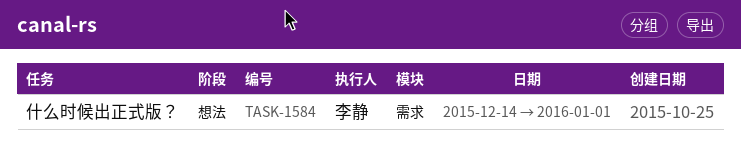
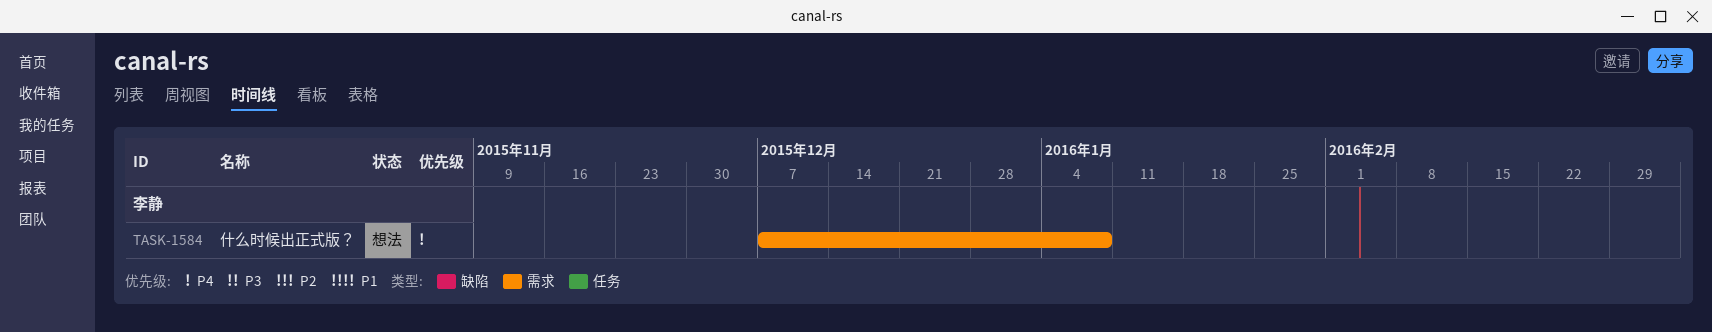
TASK-1584, start: Dec 14 -> Dec 7
TASK-1584, due: Jan 1 -> Jan 8

